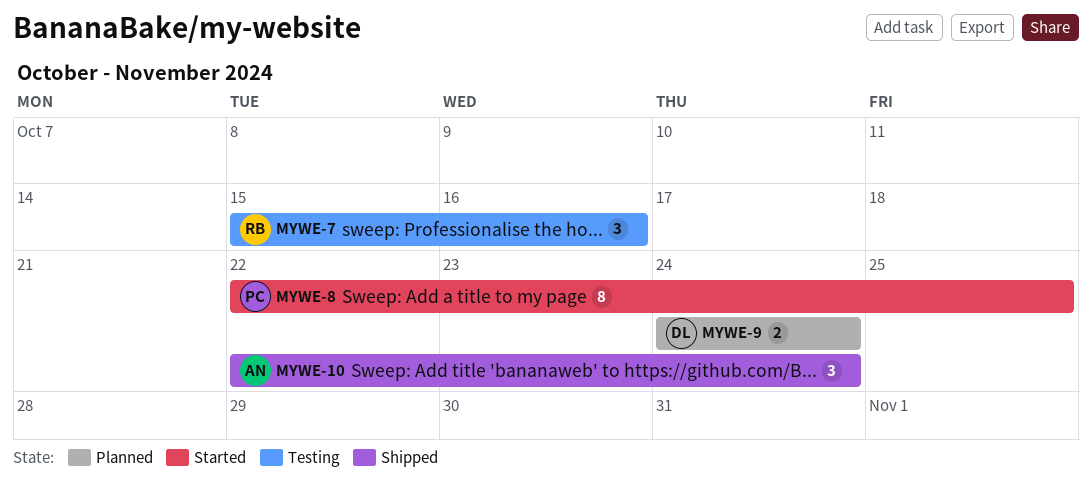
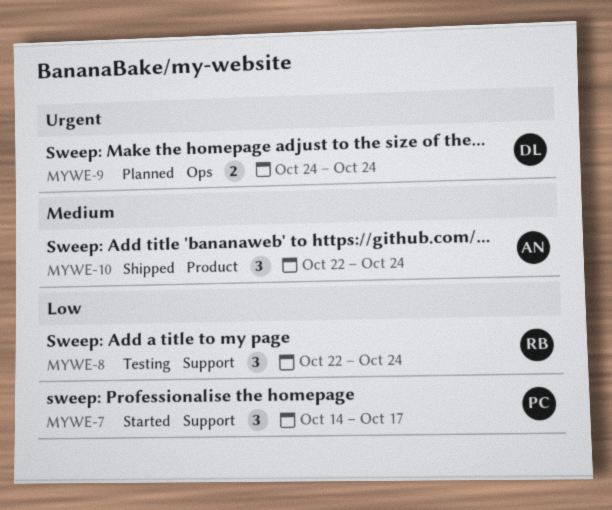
MYWE-7, status: Testing -> Started
MYWE-7, owner: RB -> PC
MYWE-7, start: Oct 15 -> Oct 14
MYWE-7, due: Oct 16 -> Oct 17
MYWE-8, status: Started -> Testing
MYWE-8, owner: PC -> RB
MYWE-8, estimate: 8 -> 3
MYWE-8, due: Oct 25 -> Oct 24

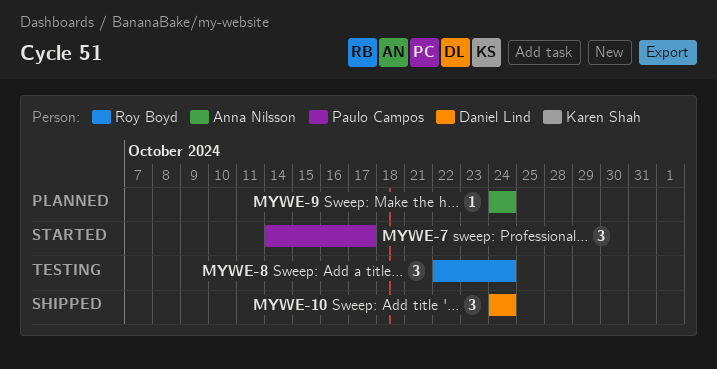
MYWE-9, owner: Daniel Lind -> Anna Nilsson
MYWE-9, estimate: 2 -> 1
MYWE-10, owner: Anna Nilsson -> Daniel Lind
MYWE-10, start: Oct 22 -> Oct 24

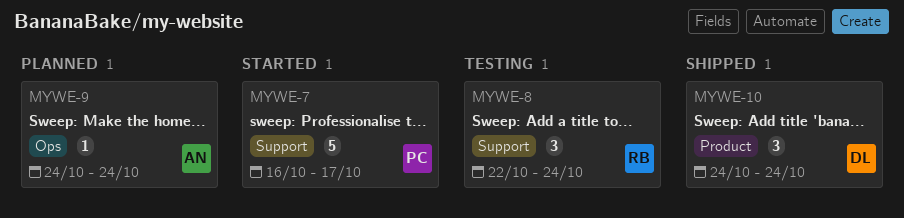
MYWE-7, estimate: 3 -> 5
MYWE-7, start: Oct 14 -> Oct 16

